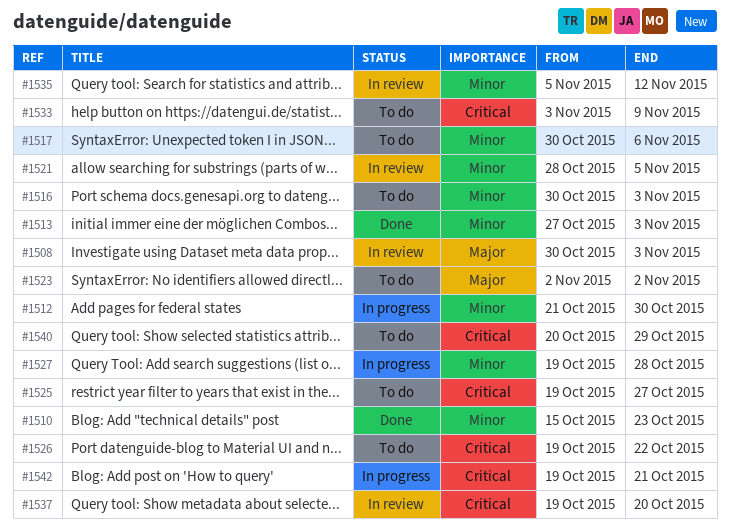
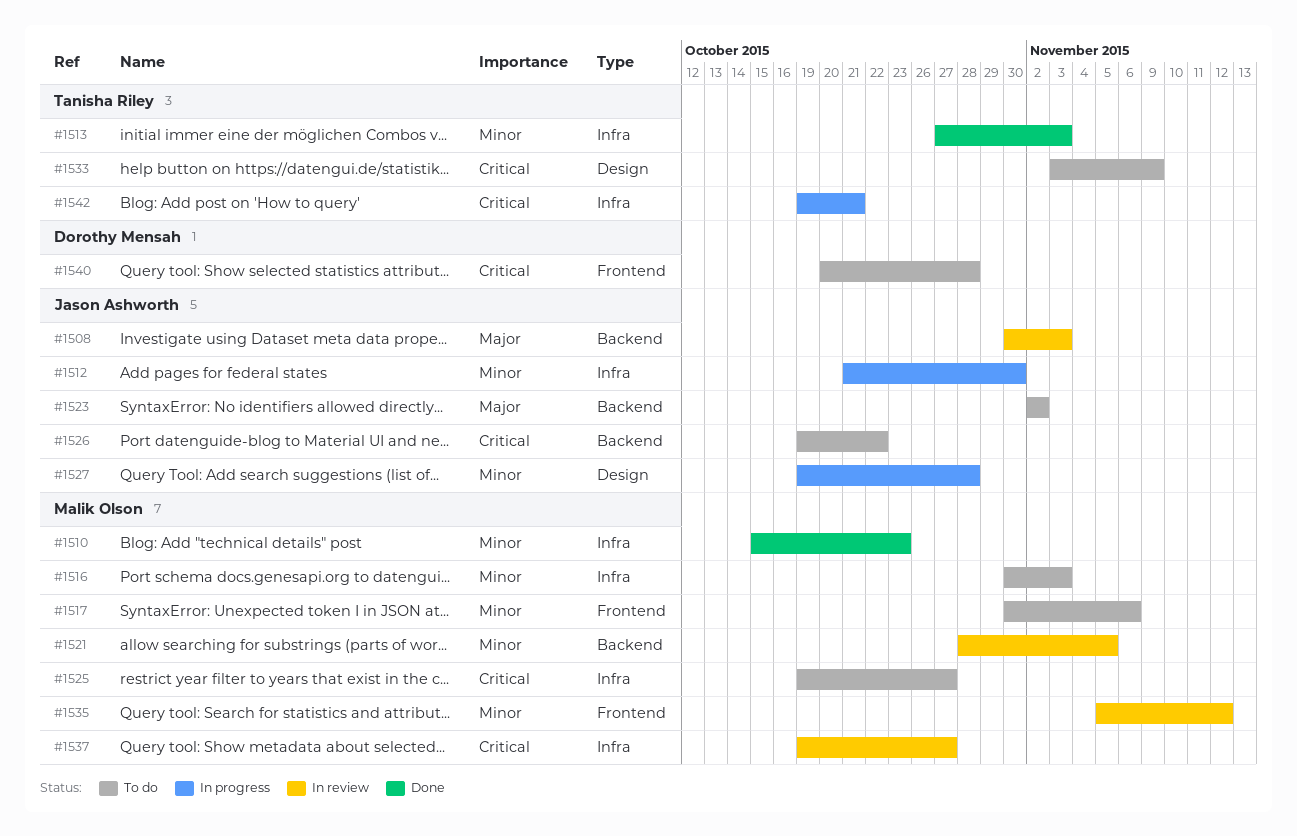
#1537, due: Oct 20 -> Oct 27
#1540, due: Oct 29 -> Oct 28

